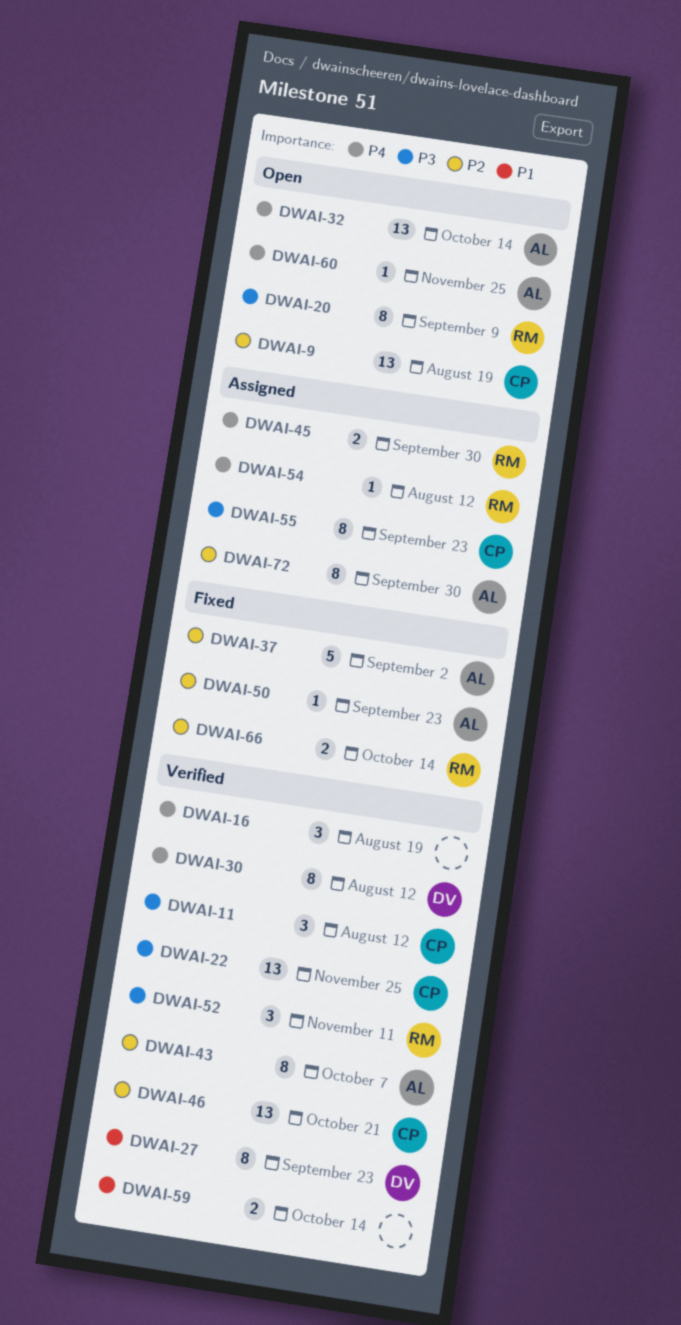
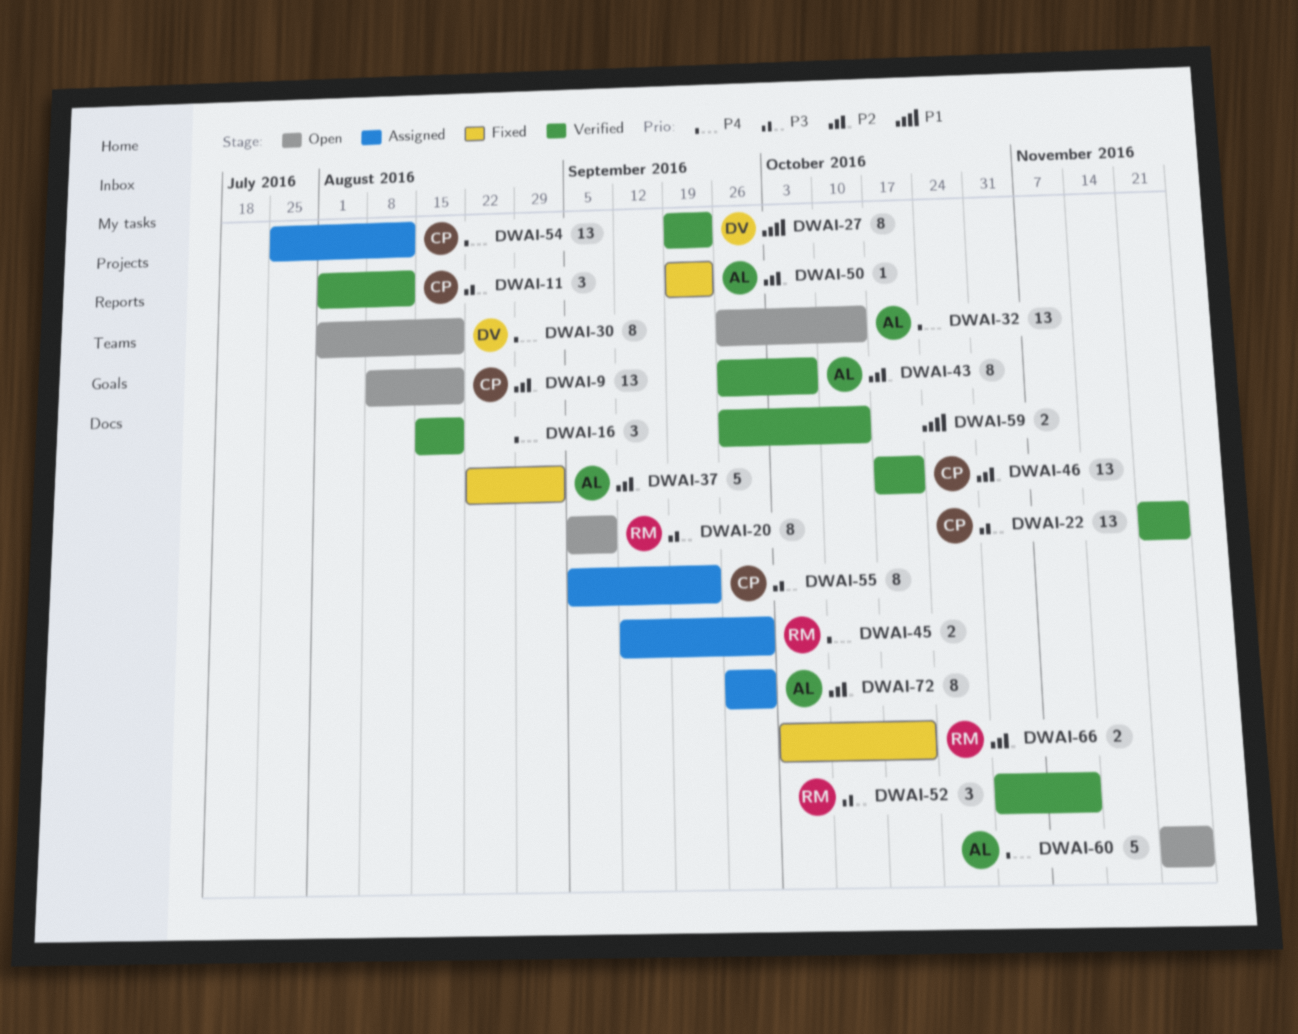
DWAI-30, status: Verified -> Open
DWAI-30, due: Aug 12 -> Aug 19
DWAI-54, owner: RM -> CP
DWAI-54, estimate: 1 -> 13
DWAI-60, estimate: 1 -> 5
DWAI-66, due: Oct 14 -> Oct 21

